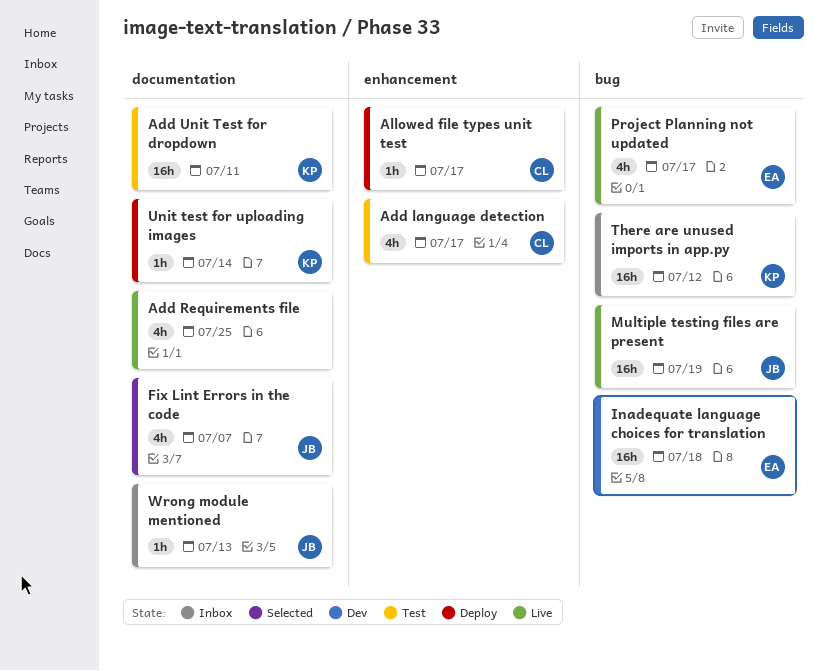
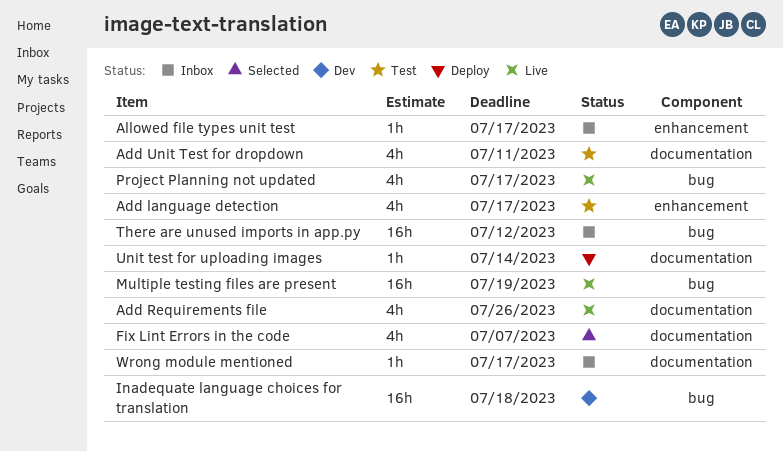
Add Requirements file, due: Jul 25 -> Jul 26
Add Unit Test for dropdown, estimate: 16h -> 4h
Allowed file types unit test, status: Deploy -> Inbox
Wrong module mentioned, due: Jul 13 -> Jul 17

